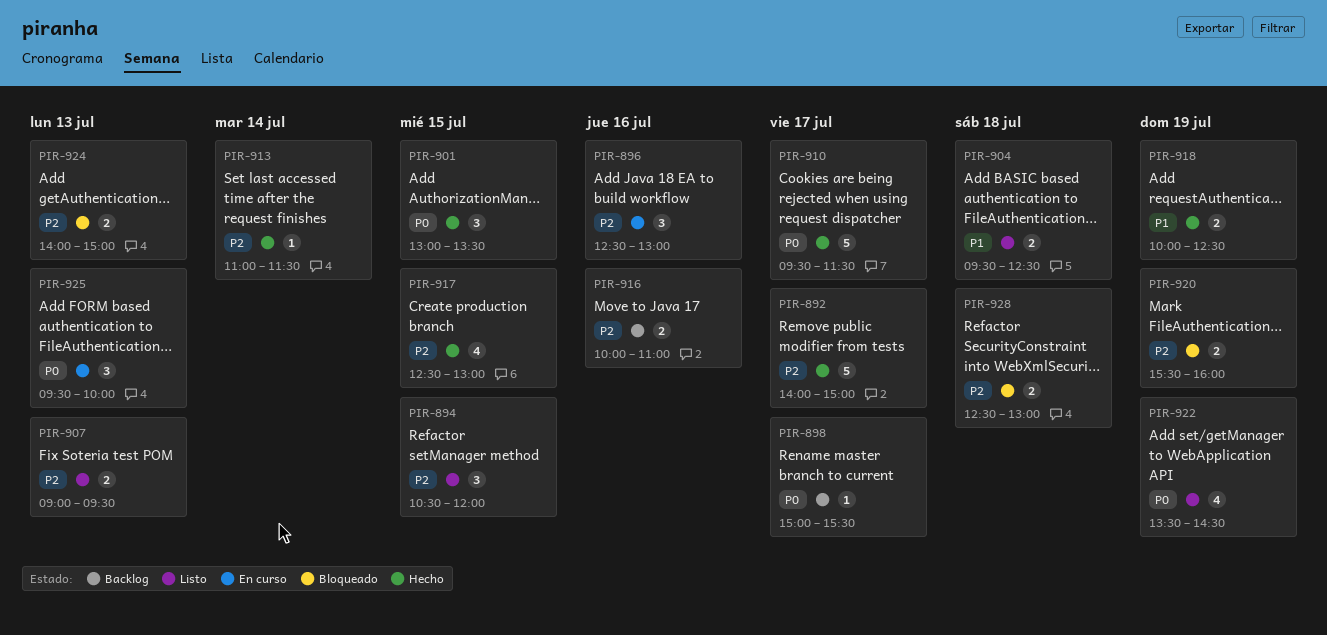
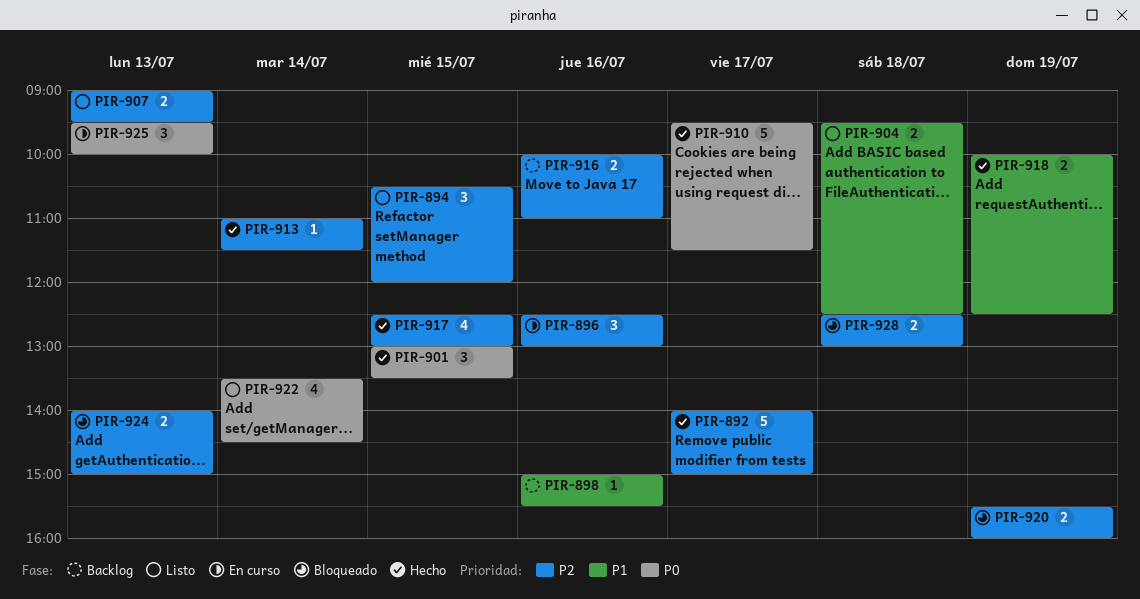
PIR-898, priority: P0 -> P1
PIR-898, day: Jul 17 -> Jul 16
PIR-922, day: Jul 19 -> Jul 14

